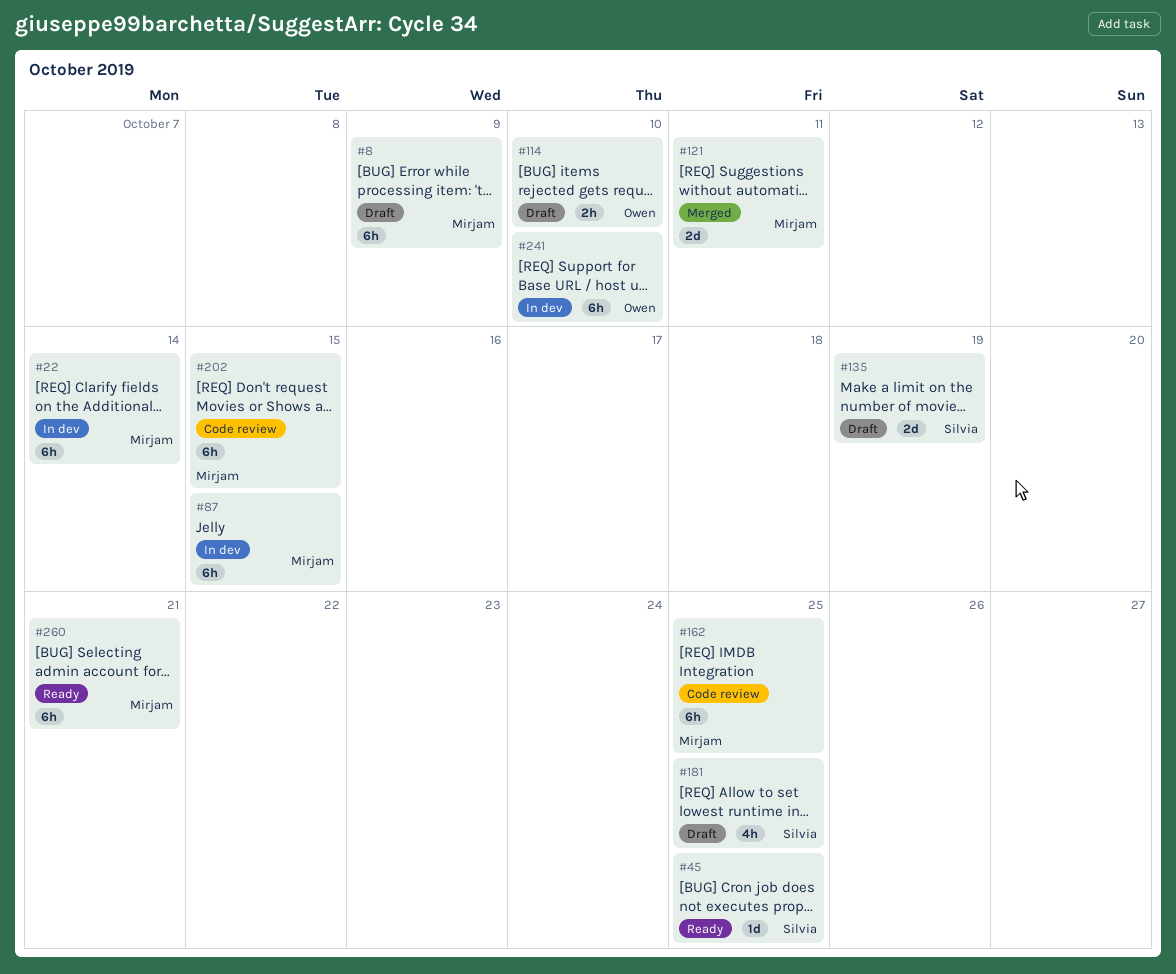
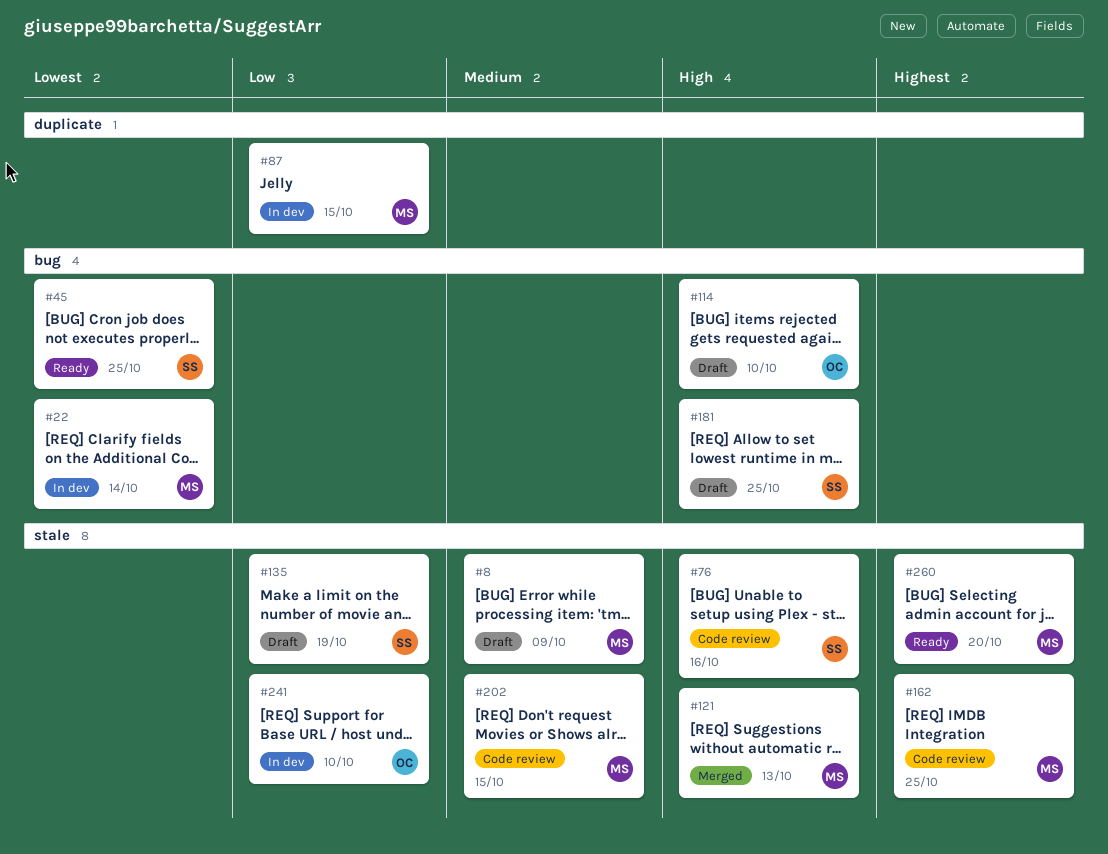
#76: none -> present
#121, due: Oct 11 -> Oct 13
#260, due: Oct 21 -> Oct 20

